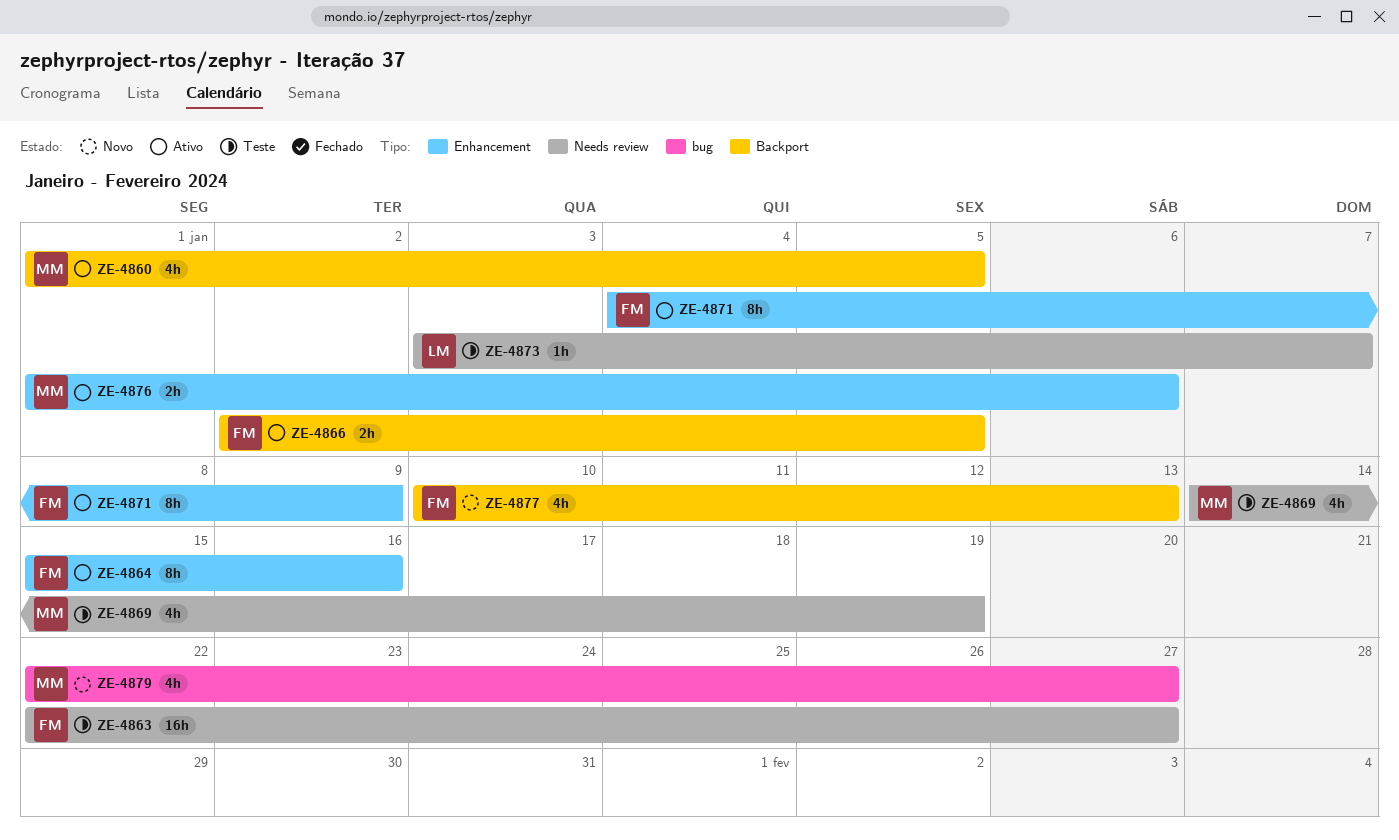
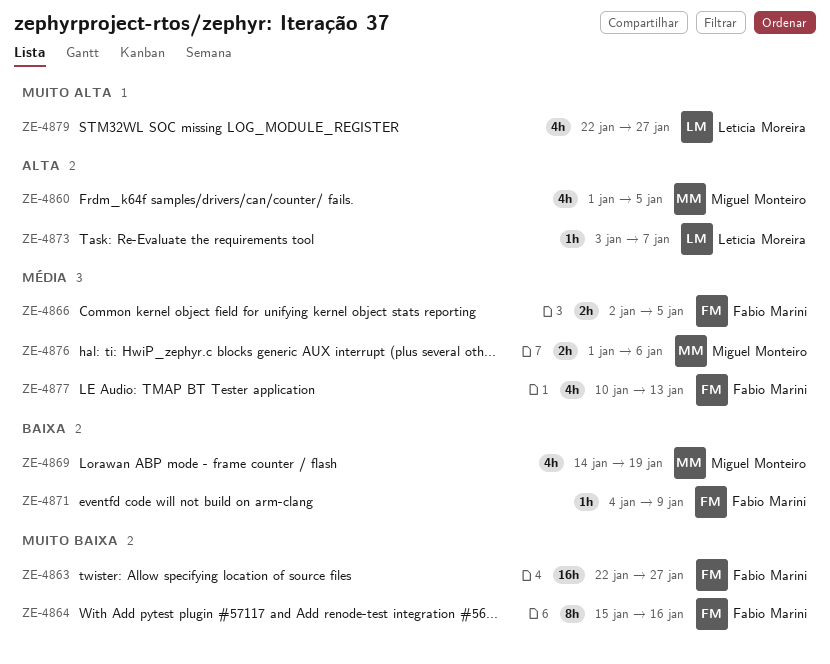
ZE-4871, estimate: 8h -> 1h
ZE-4879, owner: Miguel Monteiro -> Letícia Moreira

